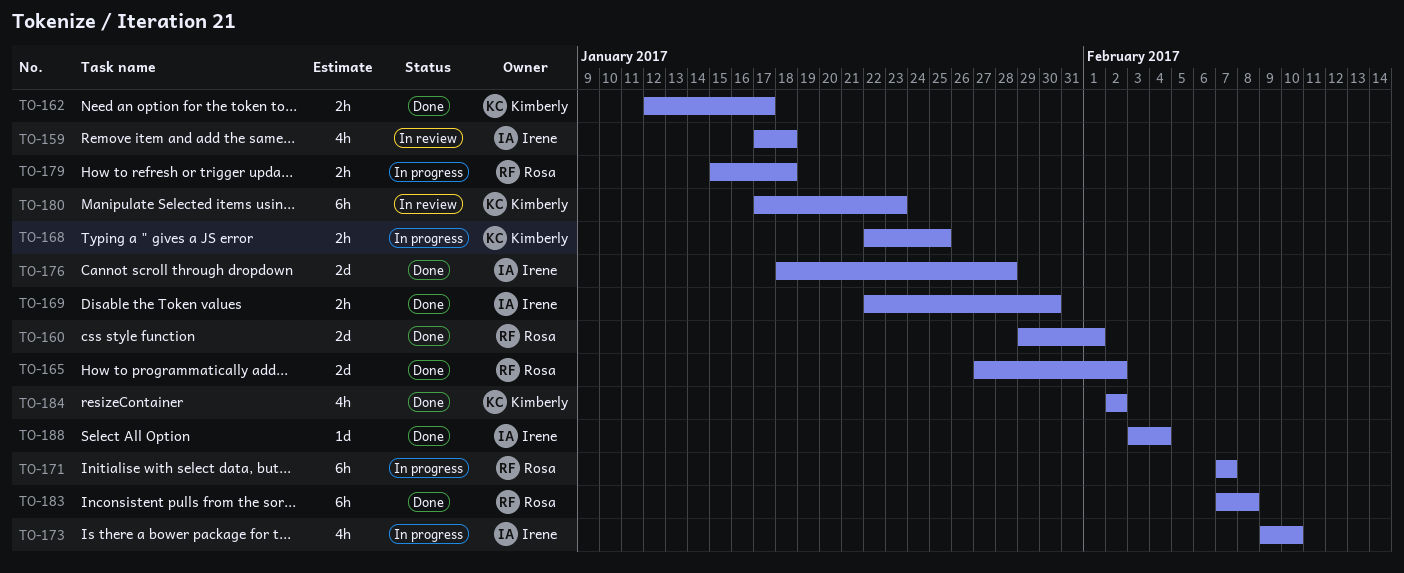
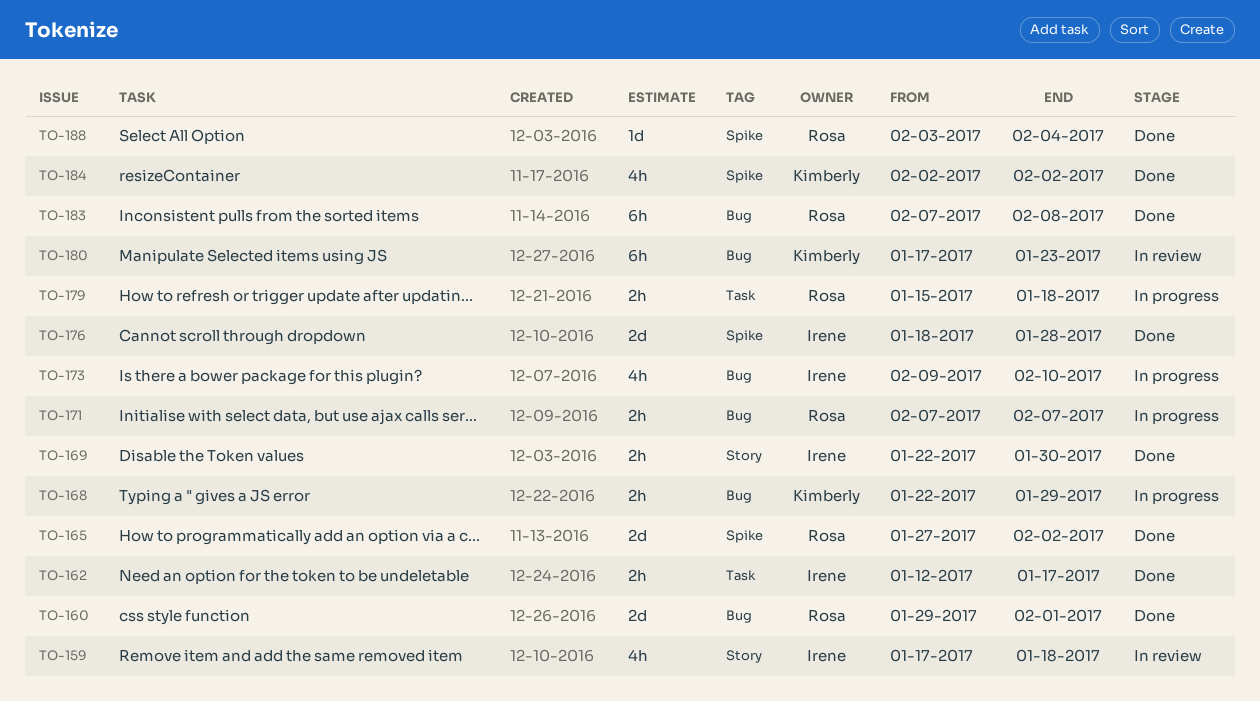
TO-162, owner: Kimberly -> Irene
TO-168, due: Jan 25 -> Jan 29
TO-171, estimate: 6h -> 2h
TO-188, owner: Irene -> Rosa

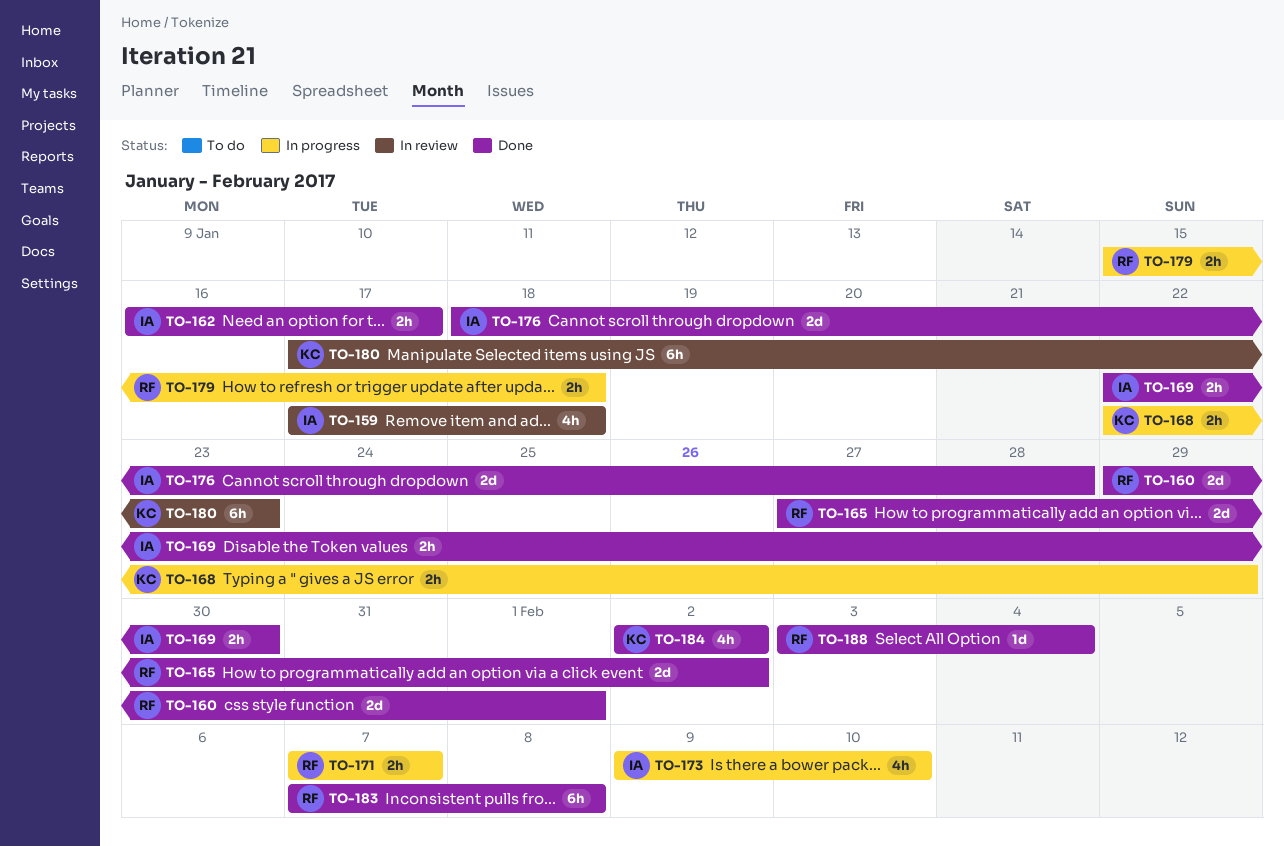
TO-162, start: Jan 12 -> Jan 16

